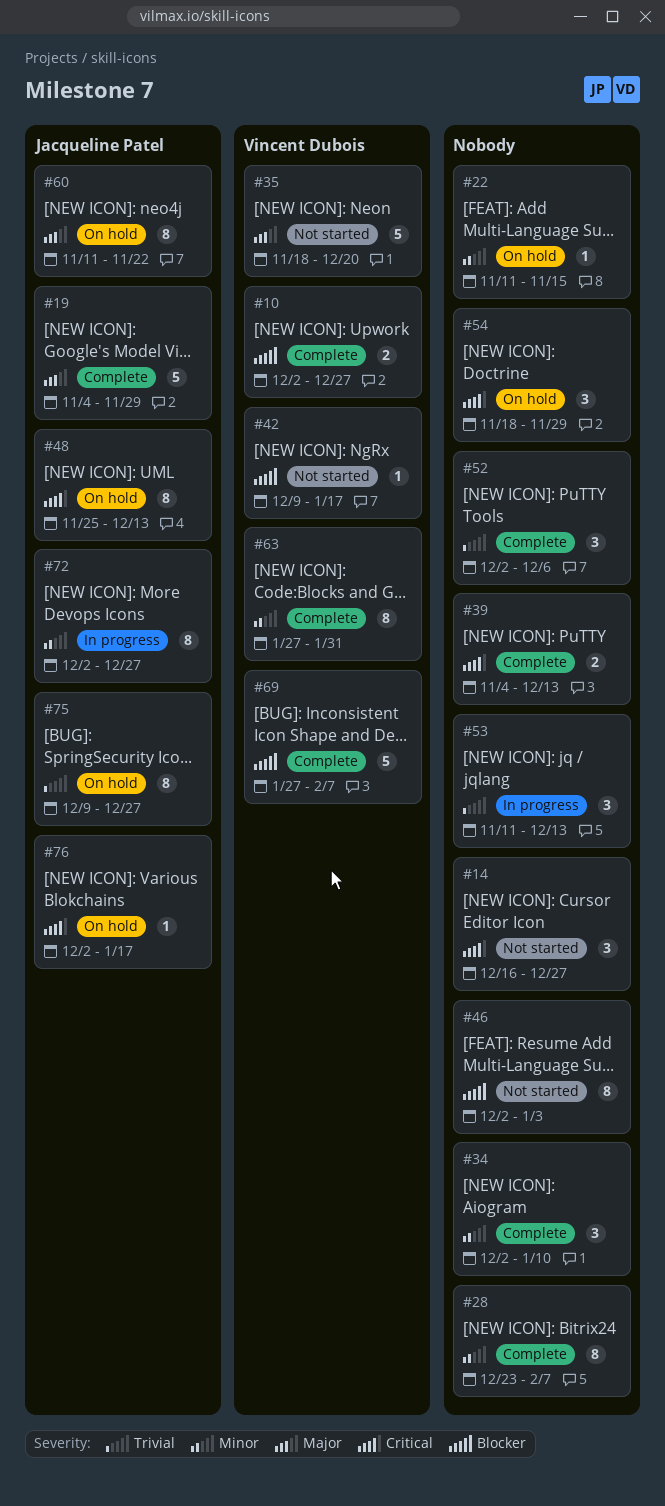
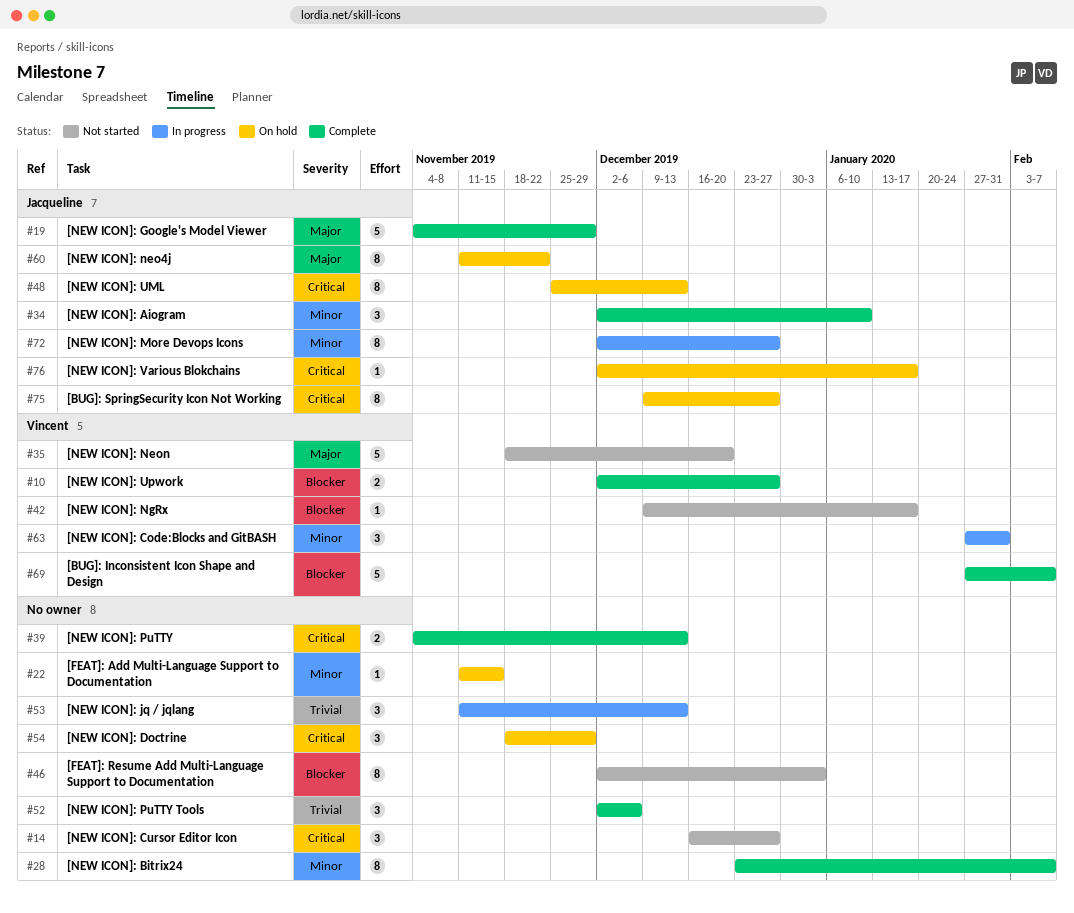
#34, owner: none -> Jacqueline Patel
#63, status: Complete -> In progress
#63, estimate: 8 -> 3
#75, priority: Trivial -> Critical

